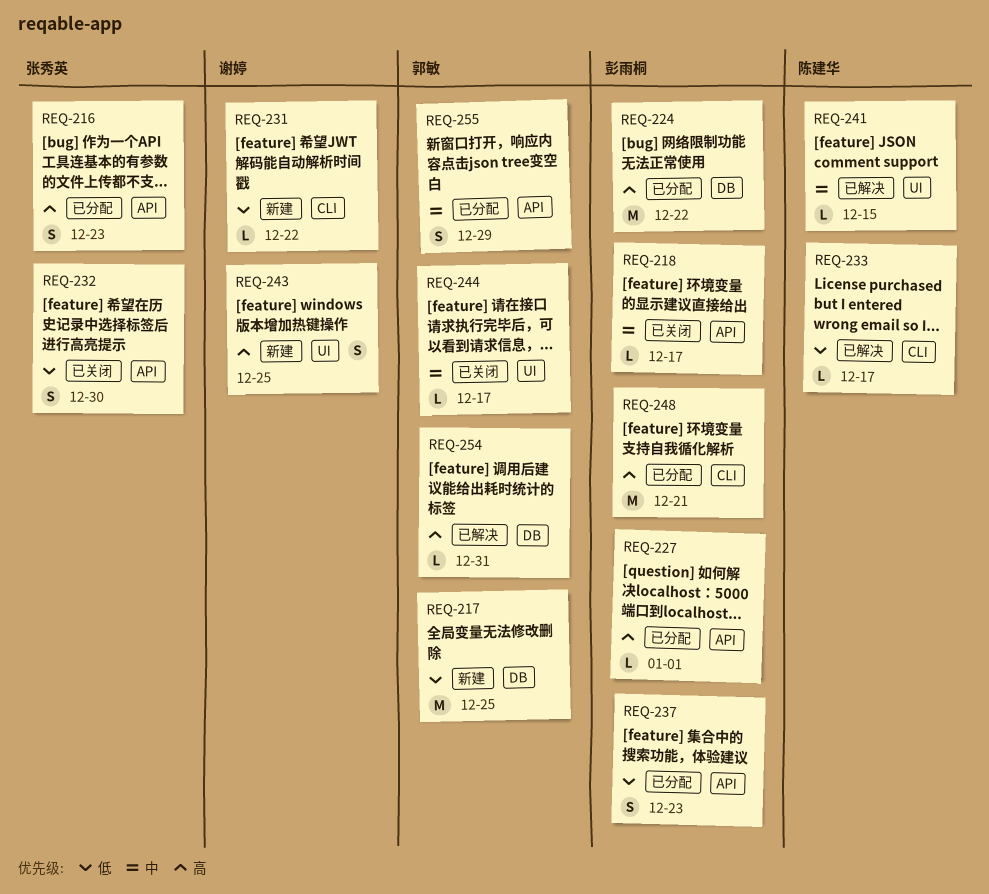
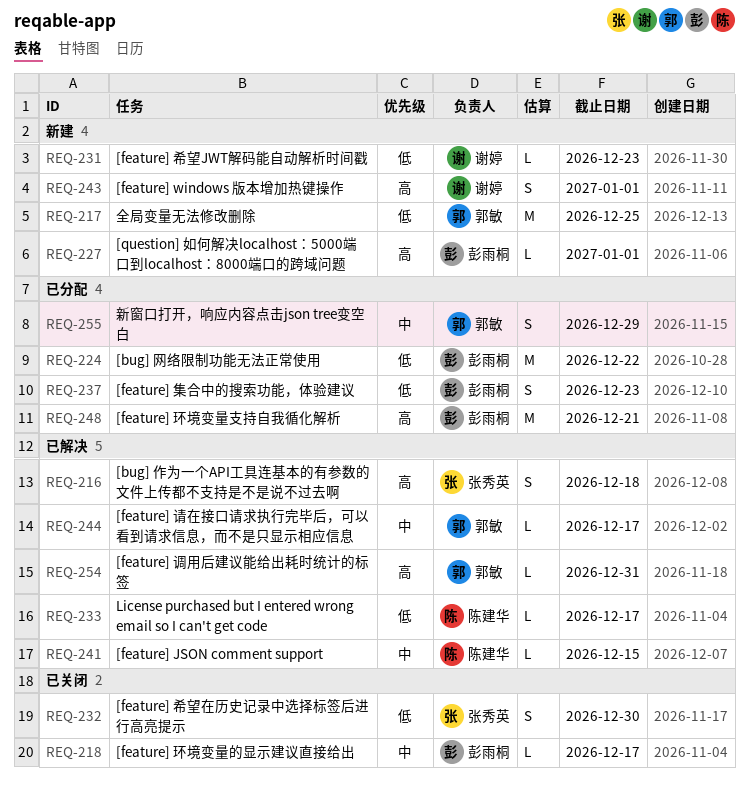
REQ-216, status: 已分配 -> 已解决
REQ-216, due: Dec 23 -> Dec 18
REQ-224, priority: 高 -> 低
REQ-227, status: 已分配 -> 新建
REQ-231, due: Dec 22 -> Dec 23
REQ-243, due: Dec 25 -> Jan 1
REQ-244, status: 已关闭 -> 已解决

